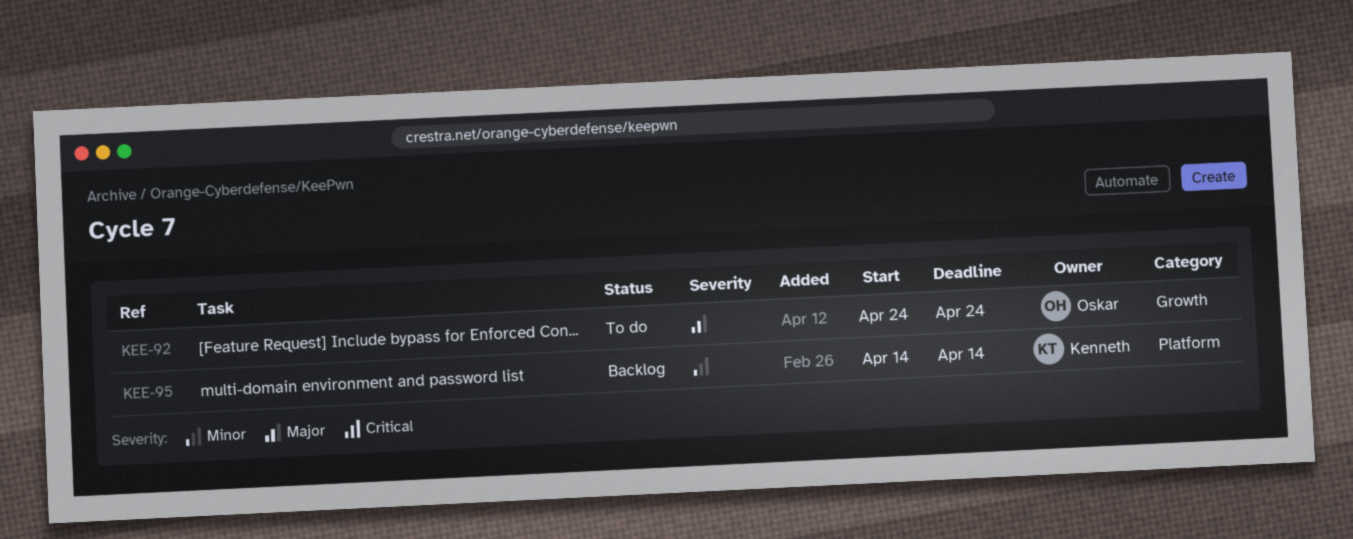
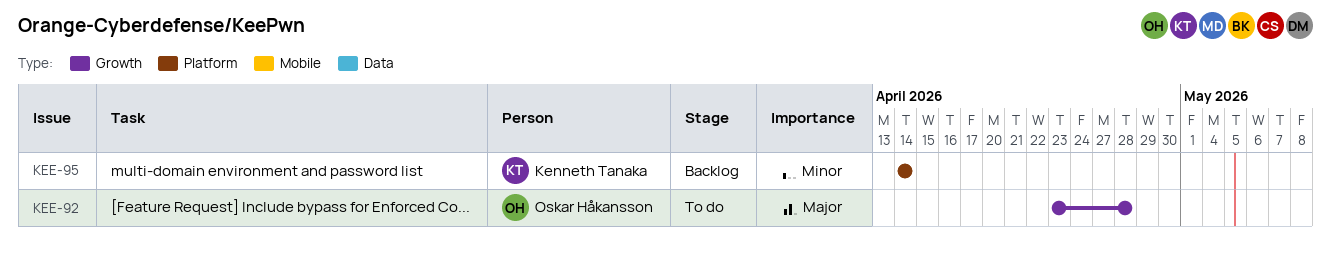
KEE-92, start: Apr 24 -> Apr 23
KEE-92, due: Apr 24 -> Apr 28

